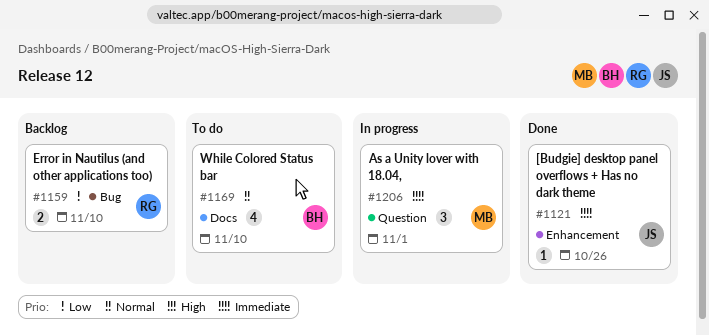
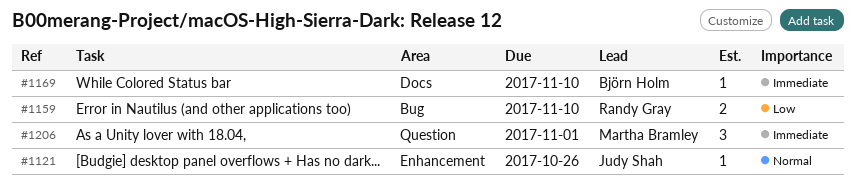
#1121, priority: Immediate -> Normal
#1169, priority: Normal -> Immediate
#1169, estimate: 4 -> 1

